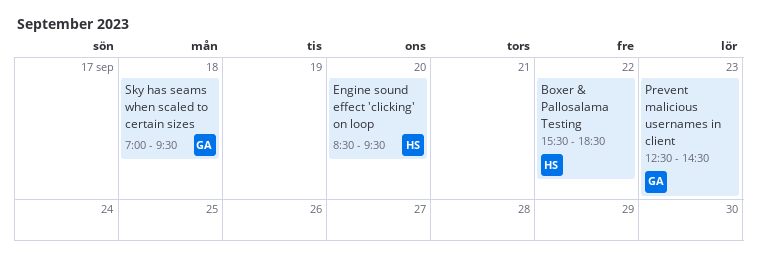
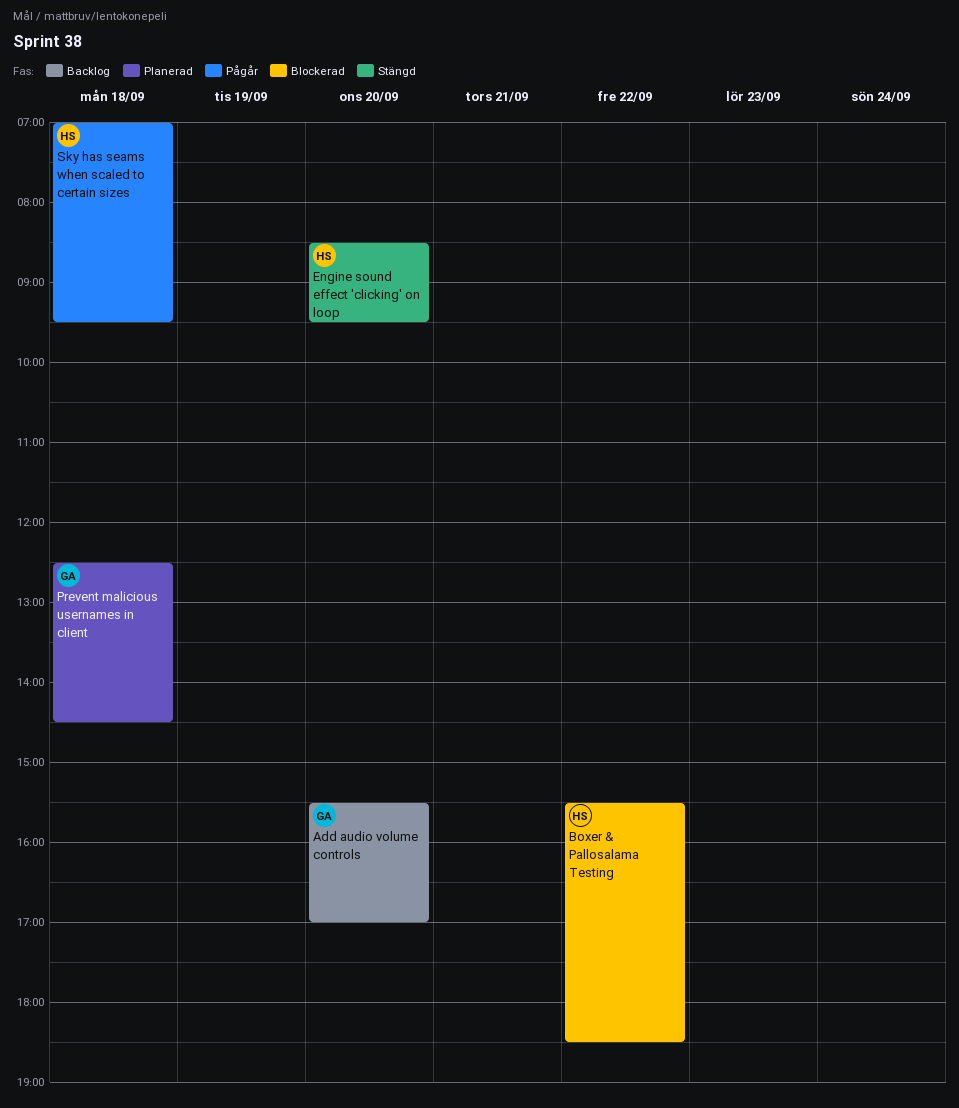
Add audio volume controls: none -> present
Prevent malicious usernames in client, day: Sep 23 -> Sep 18
Sky has seams when scaled to certain sizes, owner: GA -> HS

